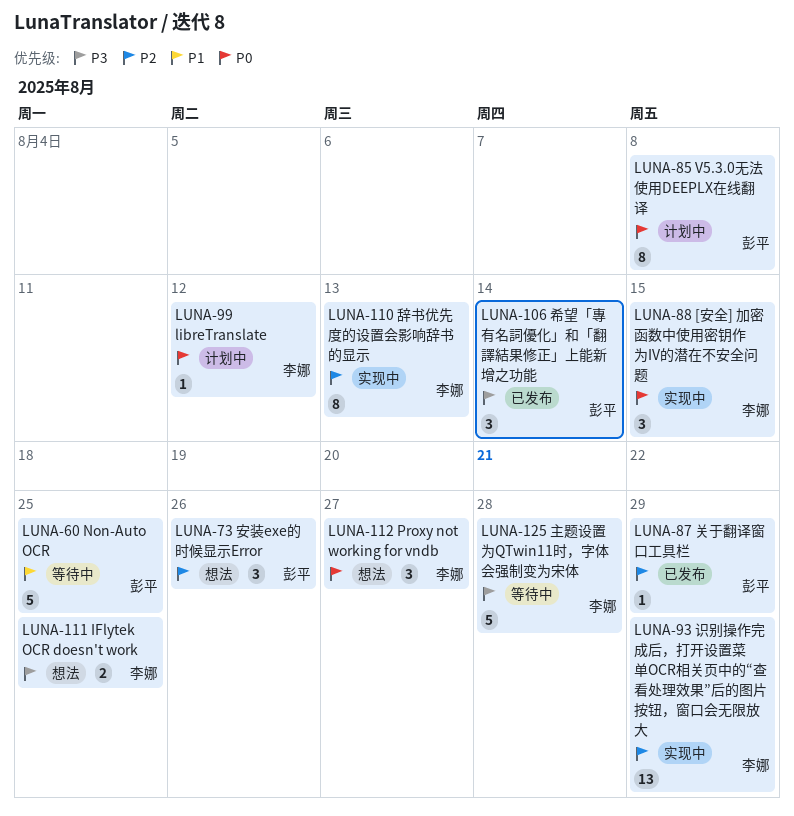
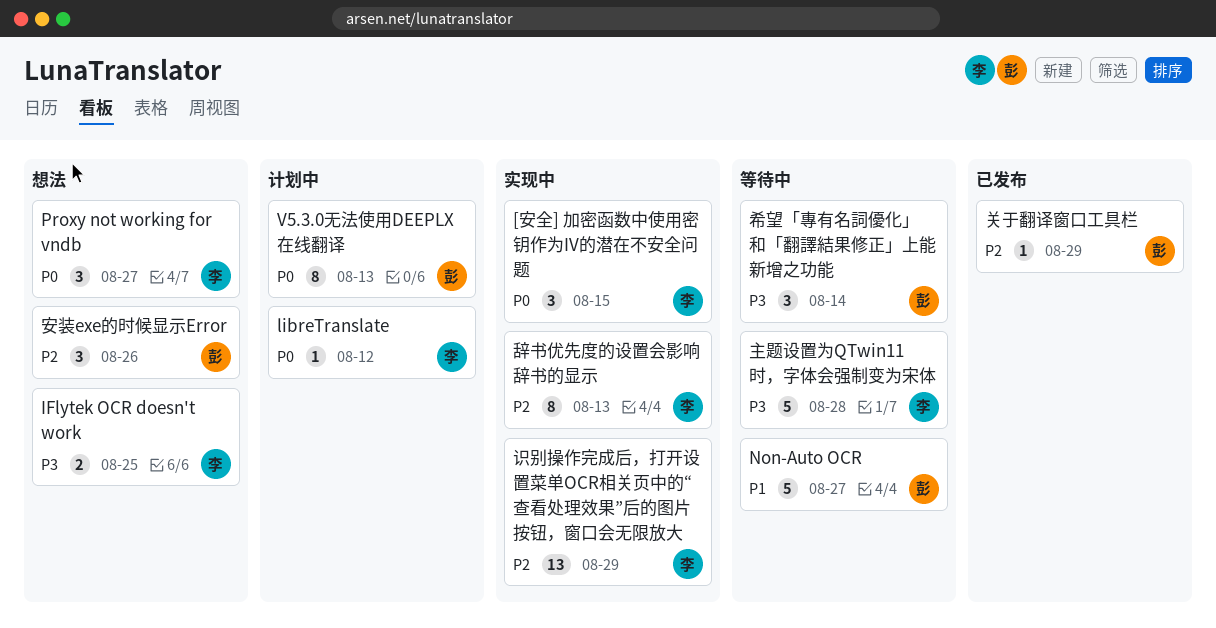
Non-Auto OCR, due: Aug 25 -> Aug 27
V5.3.0无法使用DEEPLX在线翻译, due: Aug 8 -> Aug 13
希望「專有名詞優化」和「翻譯結果修正」上能新增之功能, status: 已发布 -> 等待中

